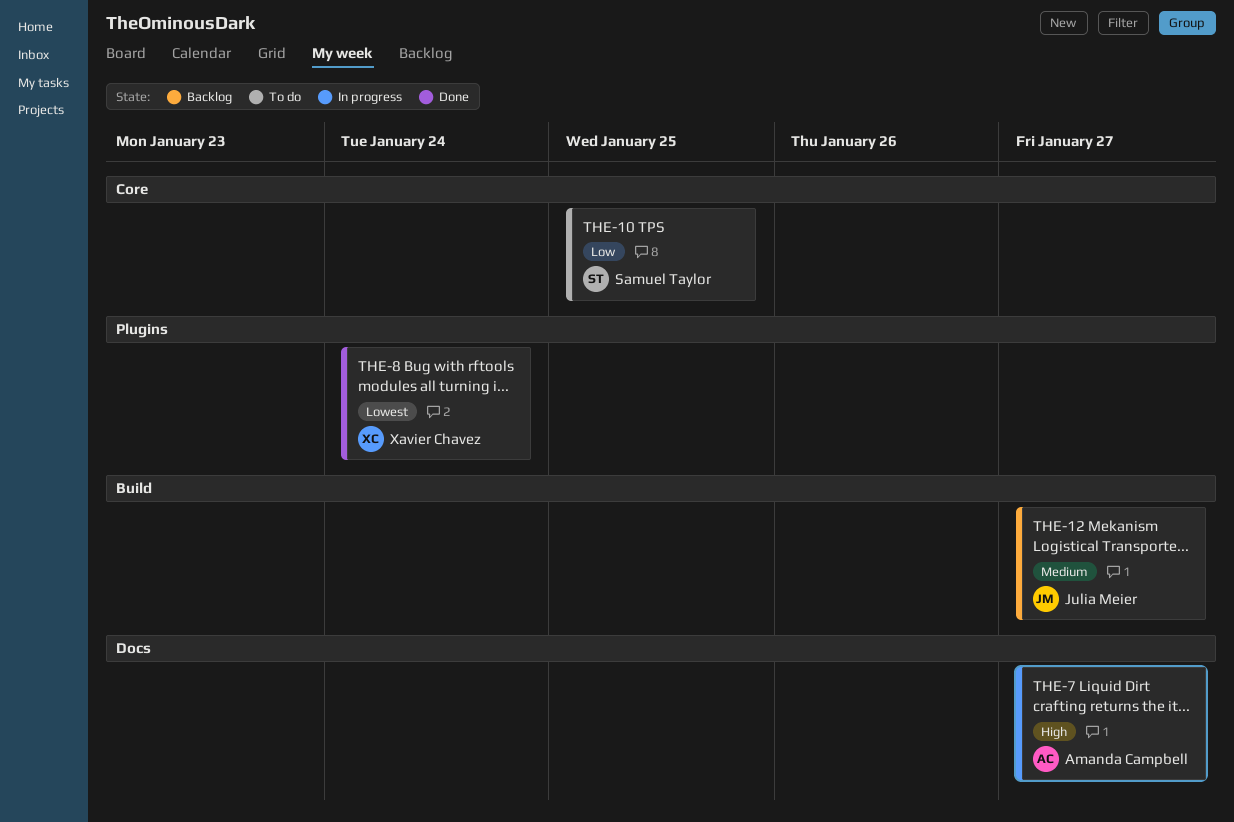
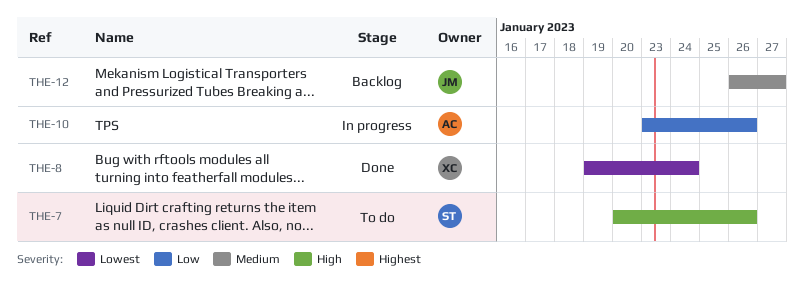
THE-7, status: In progress -> To do
THE-7, owner: Amanda Campbell -> Samuel Taylor
THE-7, due: Jan 27 -> Jan 26
THE-10, status: To do -> In progress
THE-10, owner: Samuel Taylor -> Amanda Campbell
THE-10, due: Jan 25 -> Jan 26

